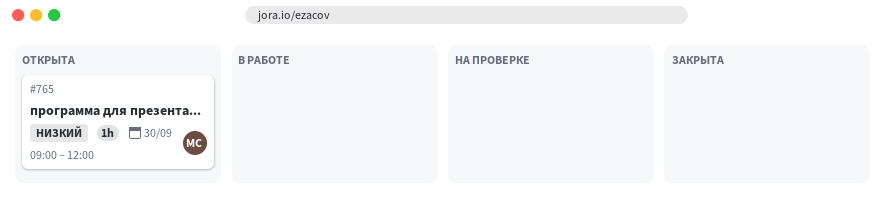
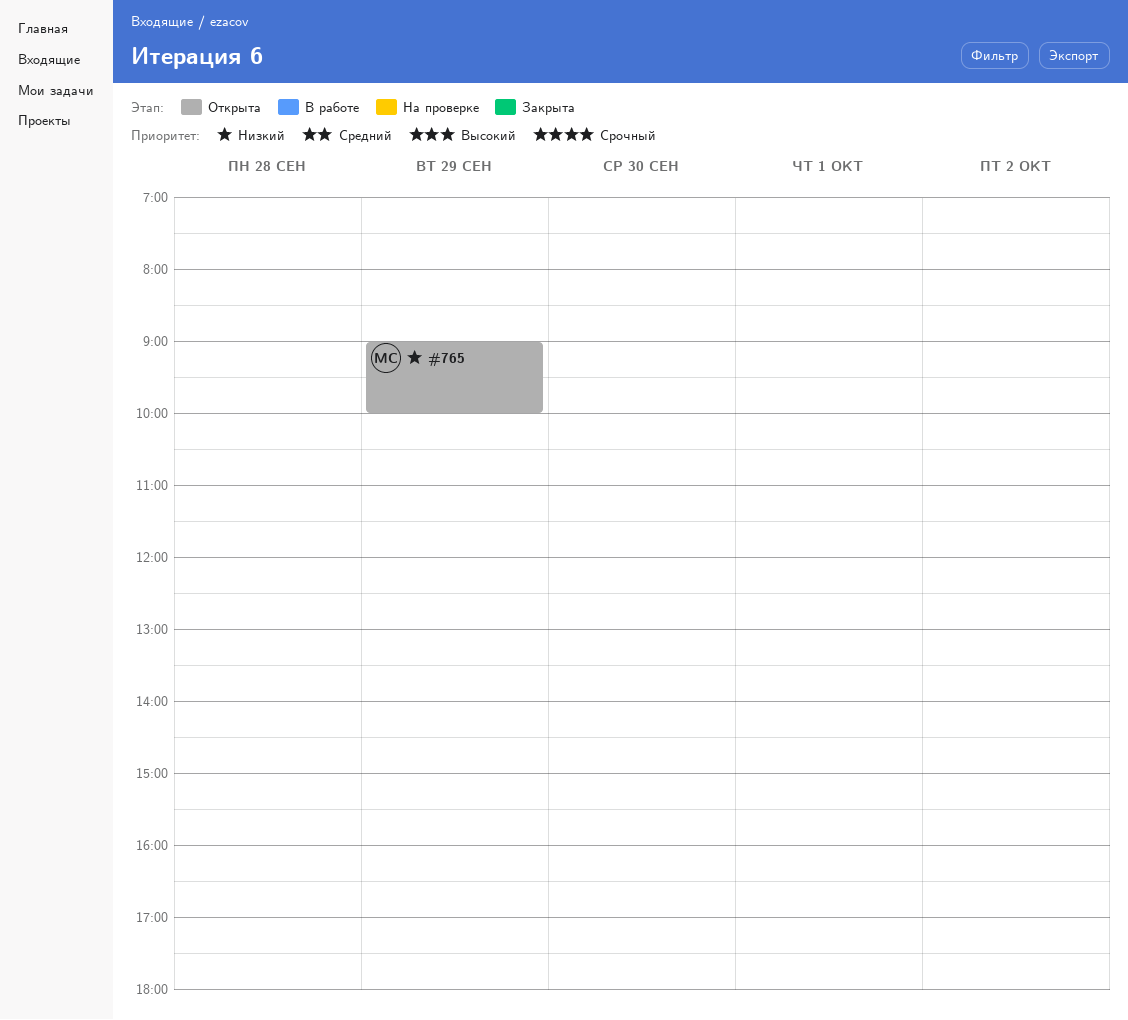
#765, day: Sep 30 -> Sep 29
#765, ends: 12:00 -> 10:00

